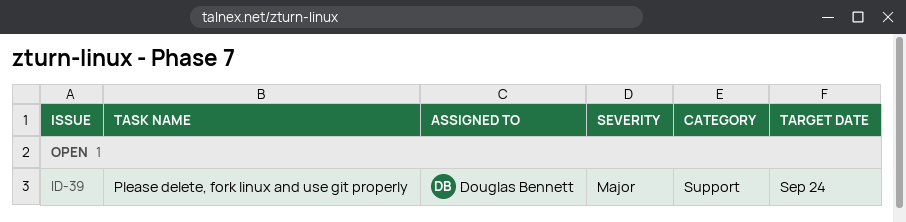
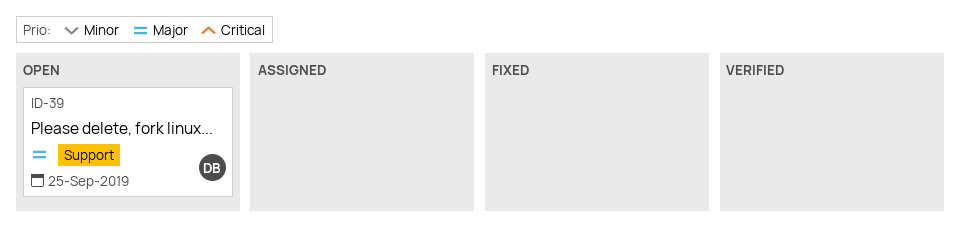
ID-39, due: Sep 24 -> Sep 25

